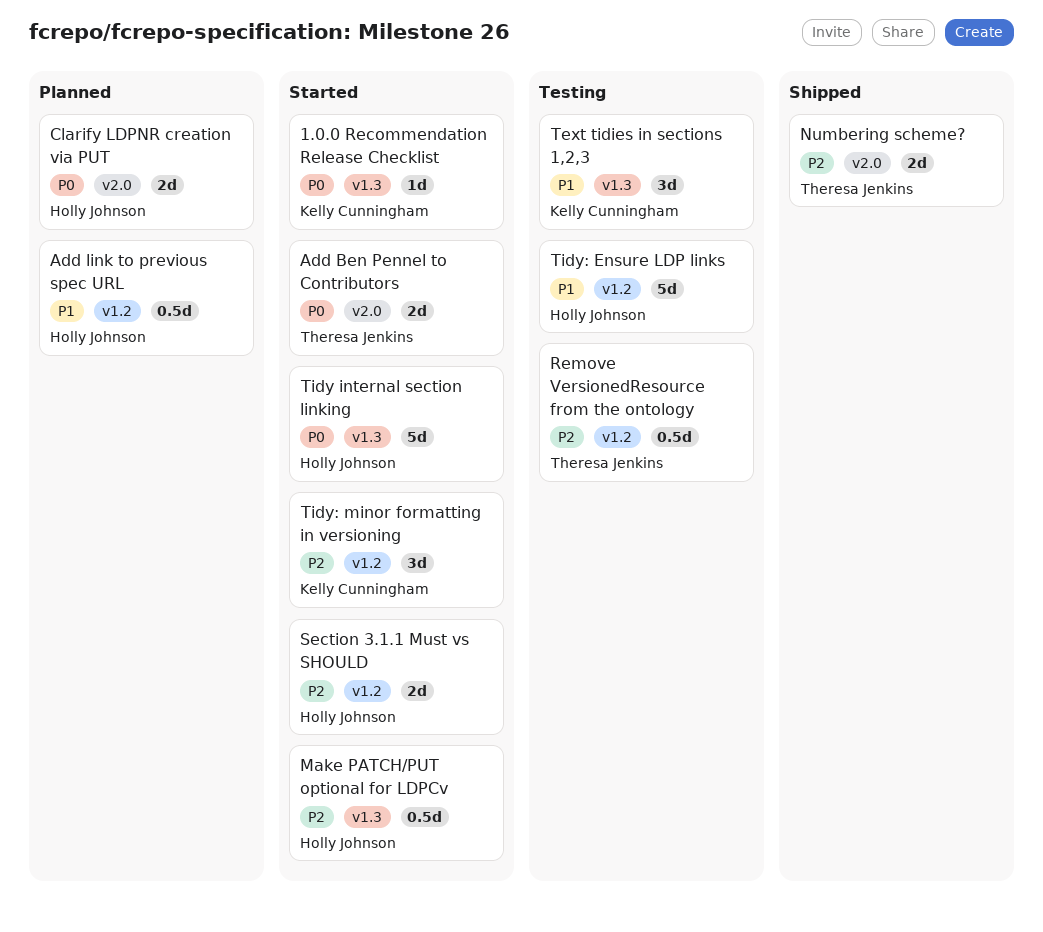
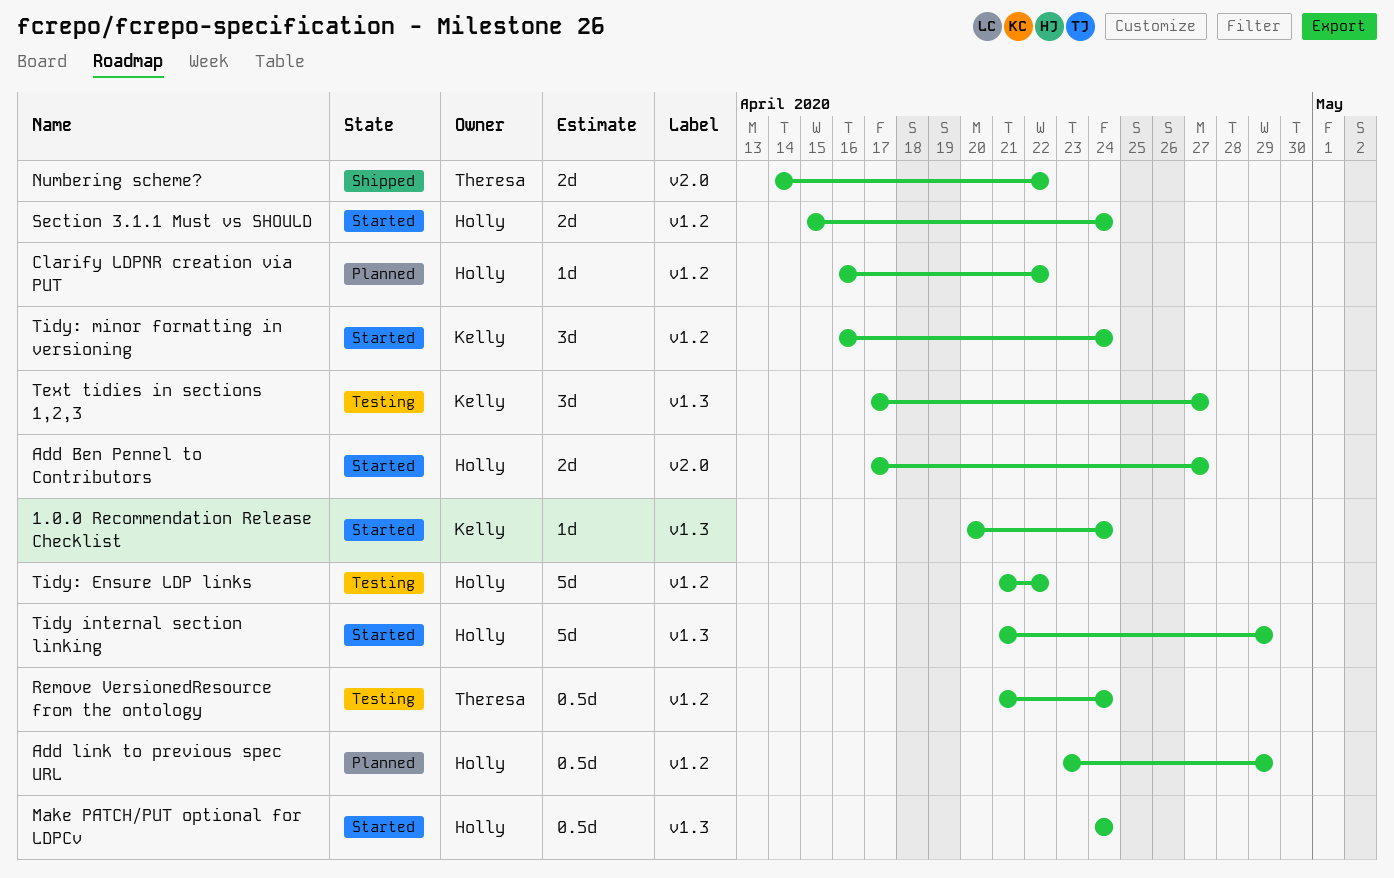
Add Ben Pennel to Contributors, owner: Theresa Jenkins -> Holly Johnson
Clarify LDPNR creation via PUT, label: v2.0 -> v1.2
Clarify LDPNR creation via PUT, estimate: 2d -> 1d

